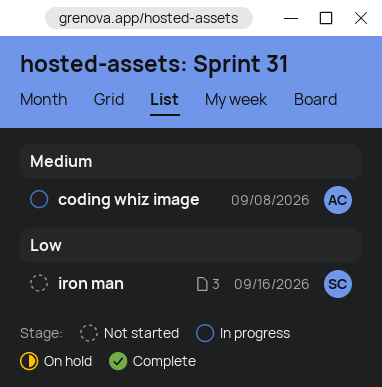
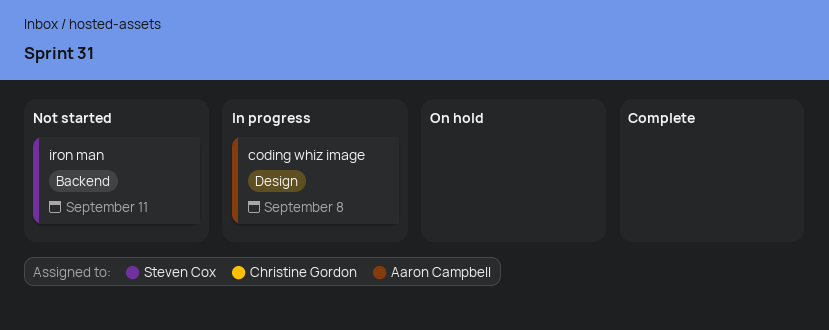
iron man, due: Sep 16 -> Sep 11

